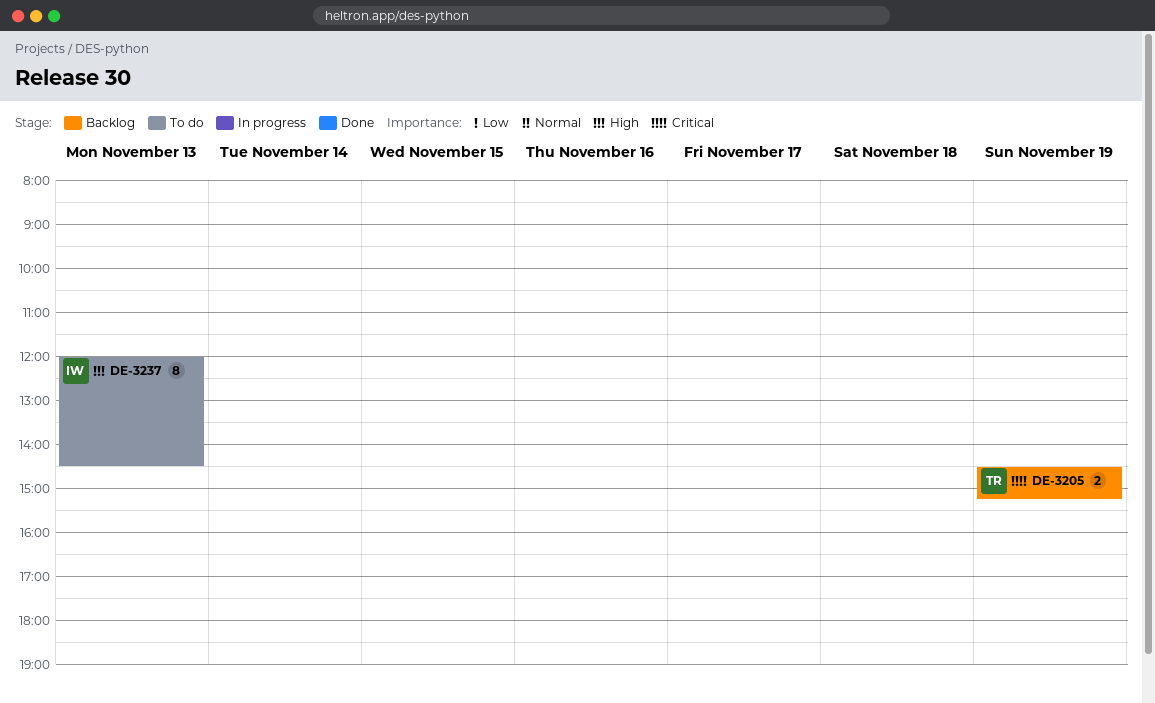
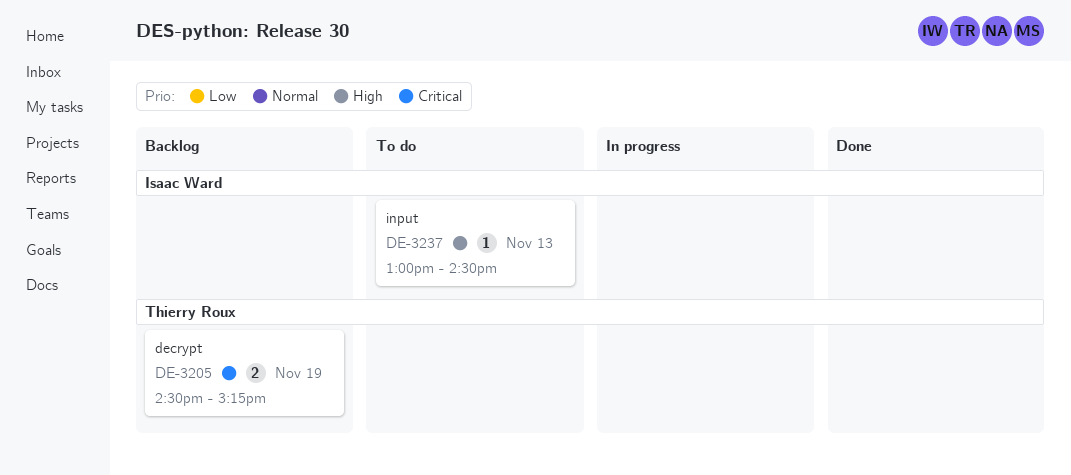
DE-3237, estimate: 8 -> 1
DE-3237, begins: 12:00 -> 13:00

